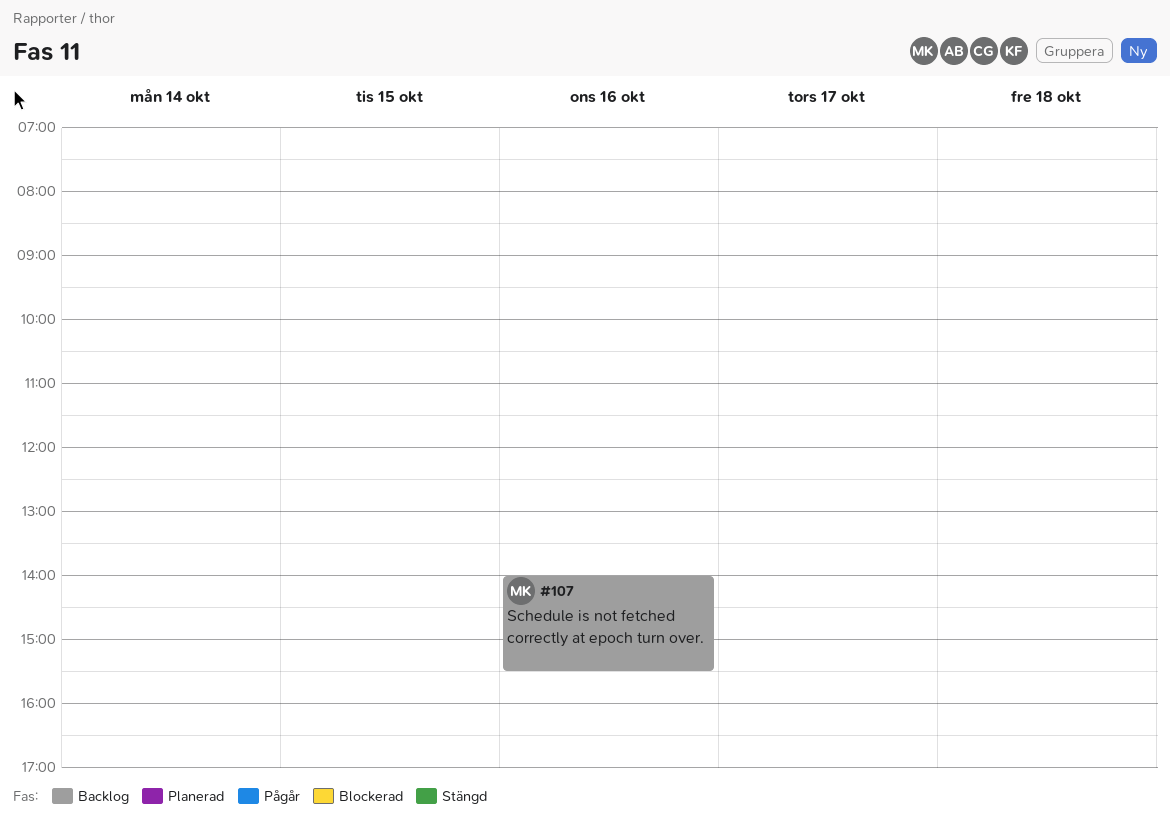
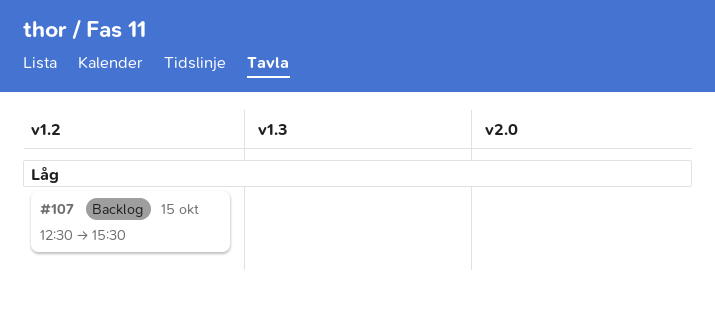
#107, day: Oct 16 -> Oct 15
#107, begins: 14:00 -> 12:30

